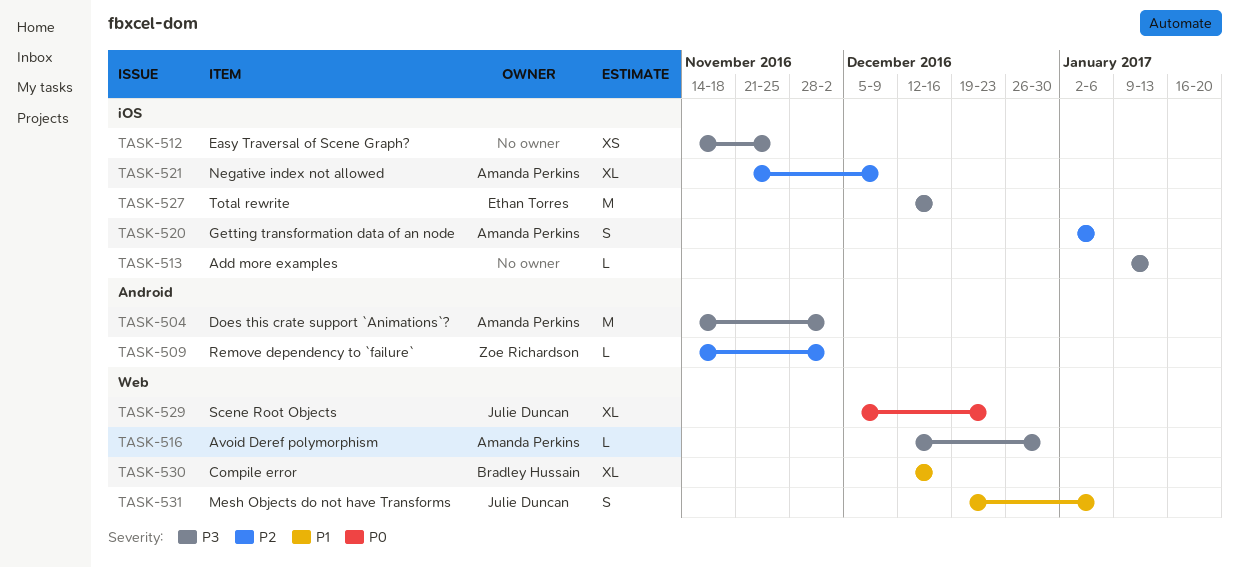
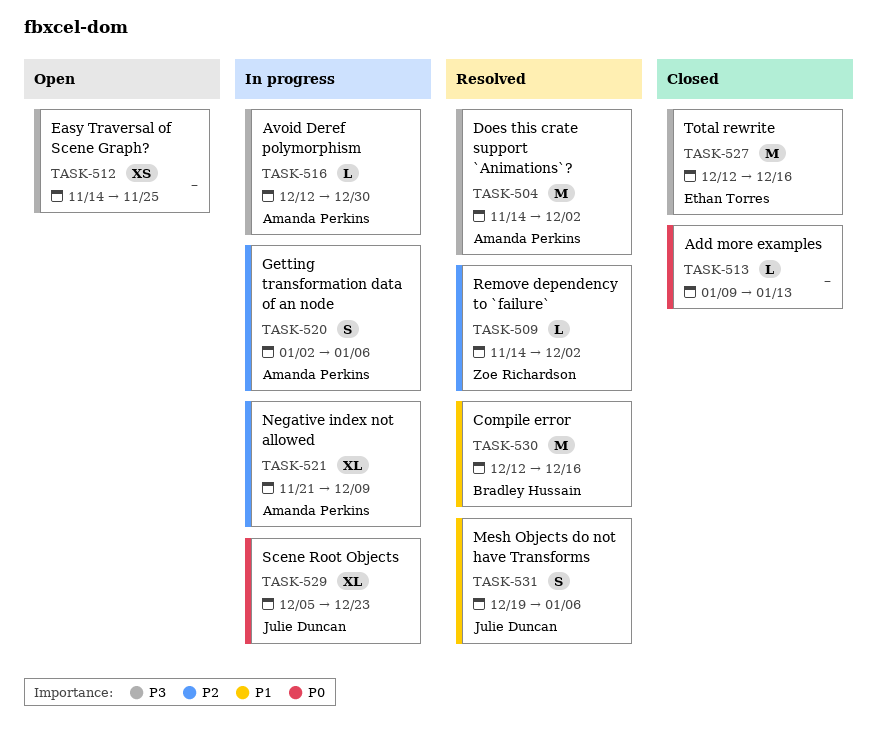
TASK-513, priority: P3 -> P0
TASK-530, estimate: XL -> M

